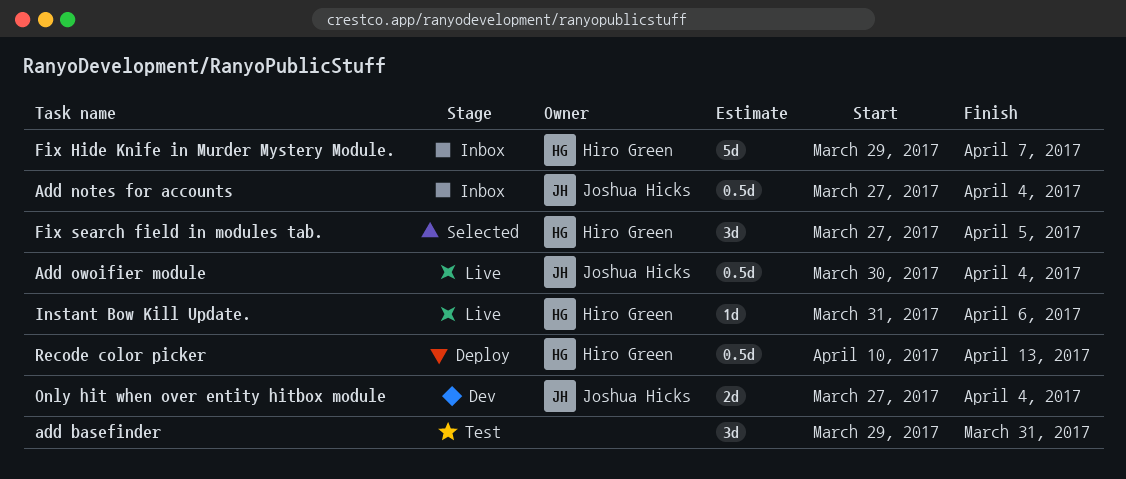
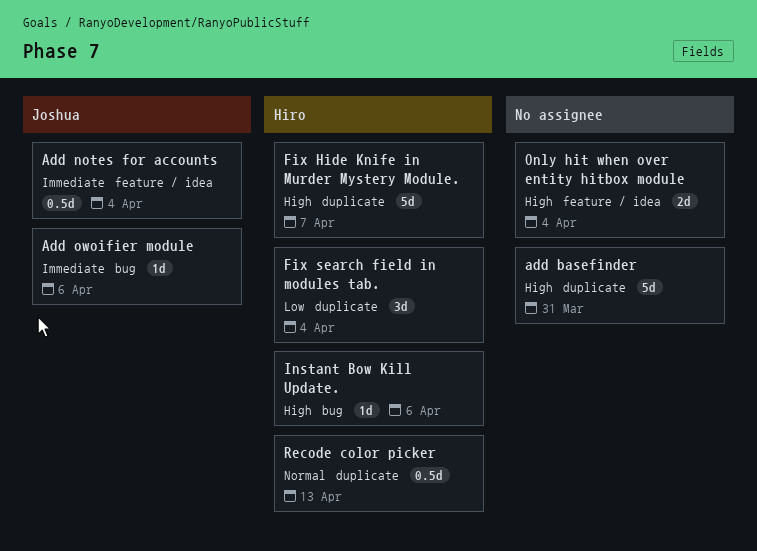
add basefinder, estimate: 3d -> 5d
Add owoifier module, estimate: 0.5d -> 1d
Add owoifier module, due: Apr 4 -> Apr 6
Fix search field in modules tab., due: Apr 5 -> Apr 4
Only hit when over entity hitbox module, owner: Joshua Hicks -> none

